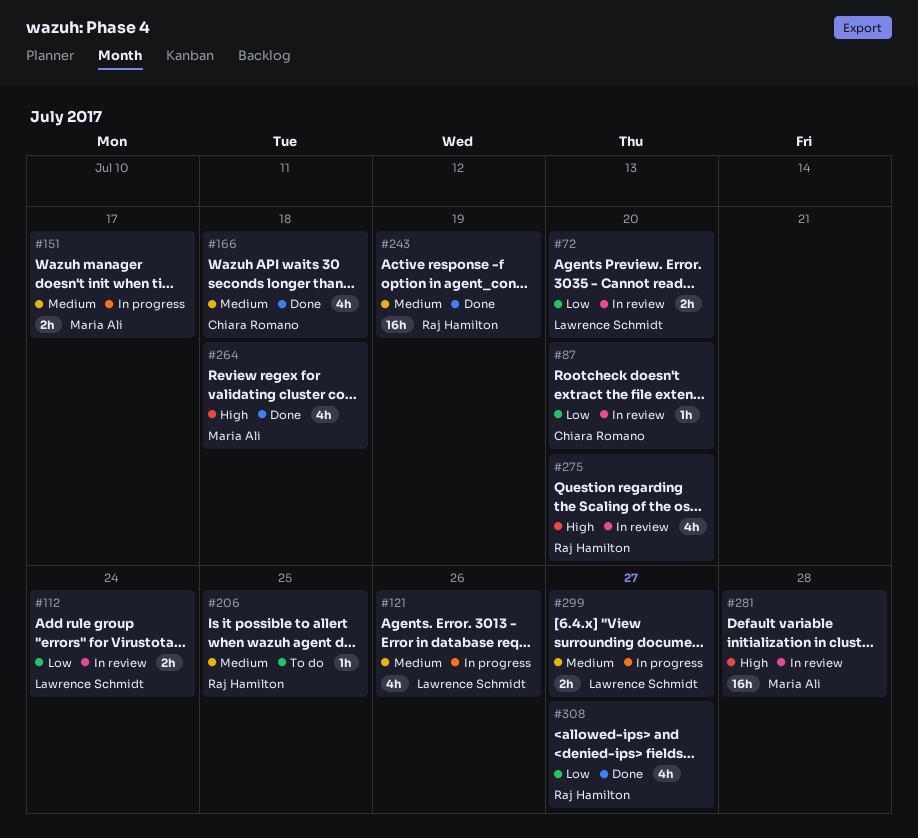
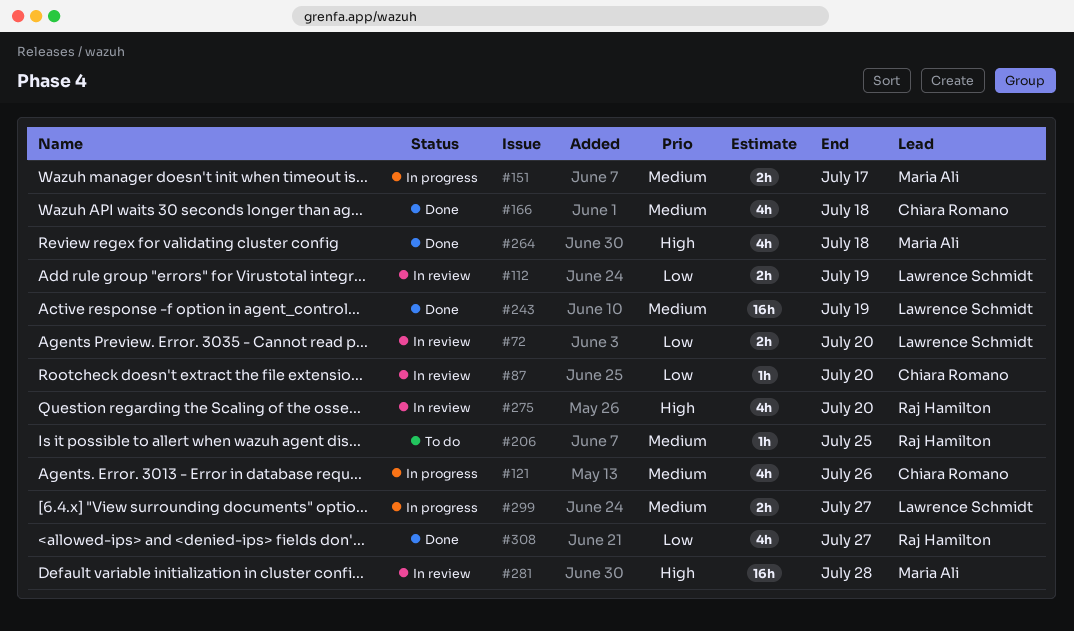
#112, due: Jul 24 -> Jul 19
#121, owner: Lawrence Schmidt -> Chiara Romano
#243, owner: Raj Hamilton -> Lawrence Schmidt

